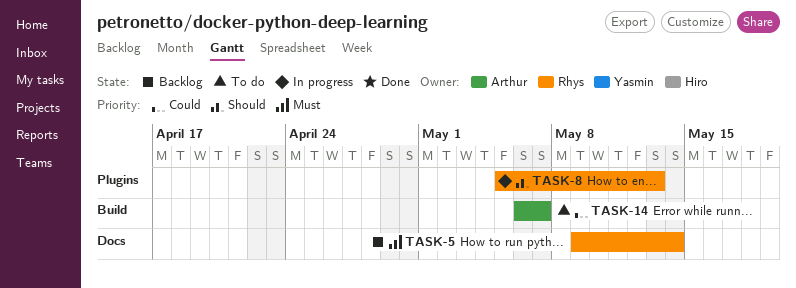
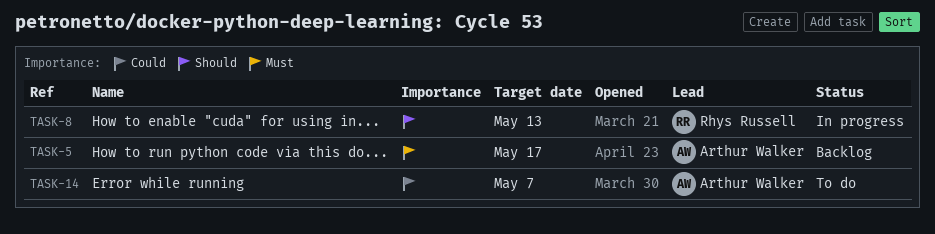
TASK-5, owner: Rhys Russell -> Arthur Walker
TASK-5, due: May 14 -> May 17

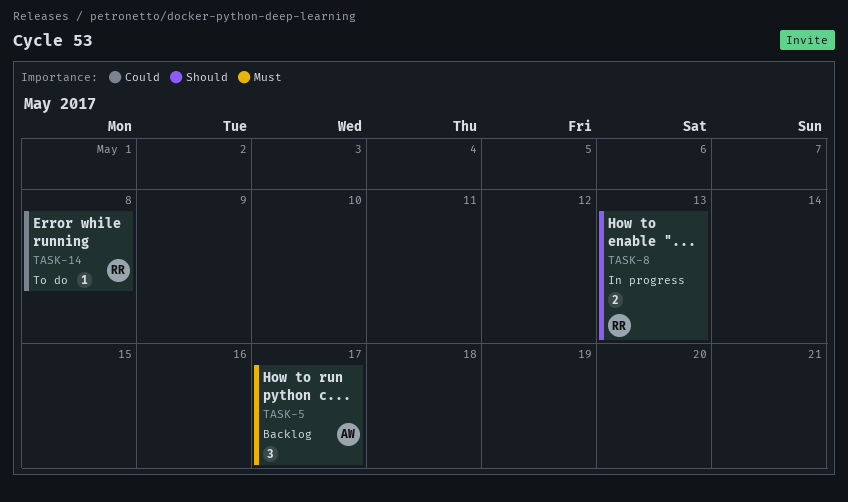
TASK-14, owner: Arthur Walker -> Rhys Russell
TASK-14, due: May 7 -> May 8

